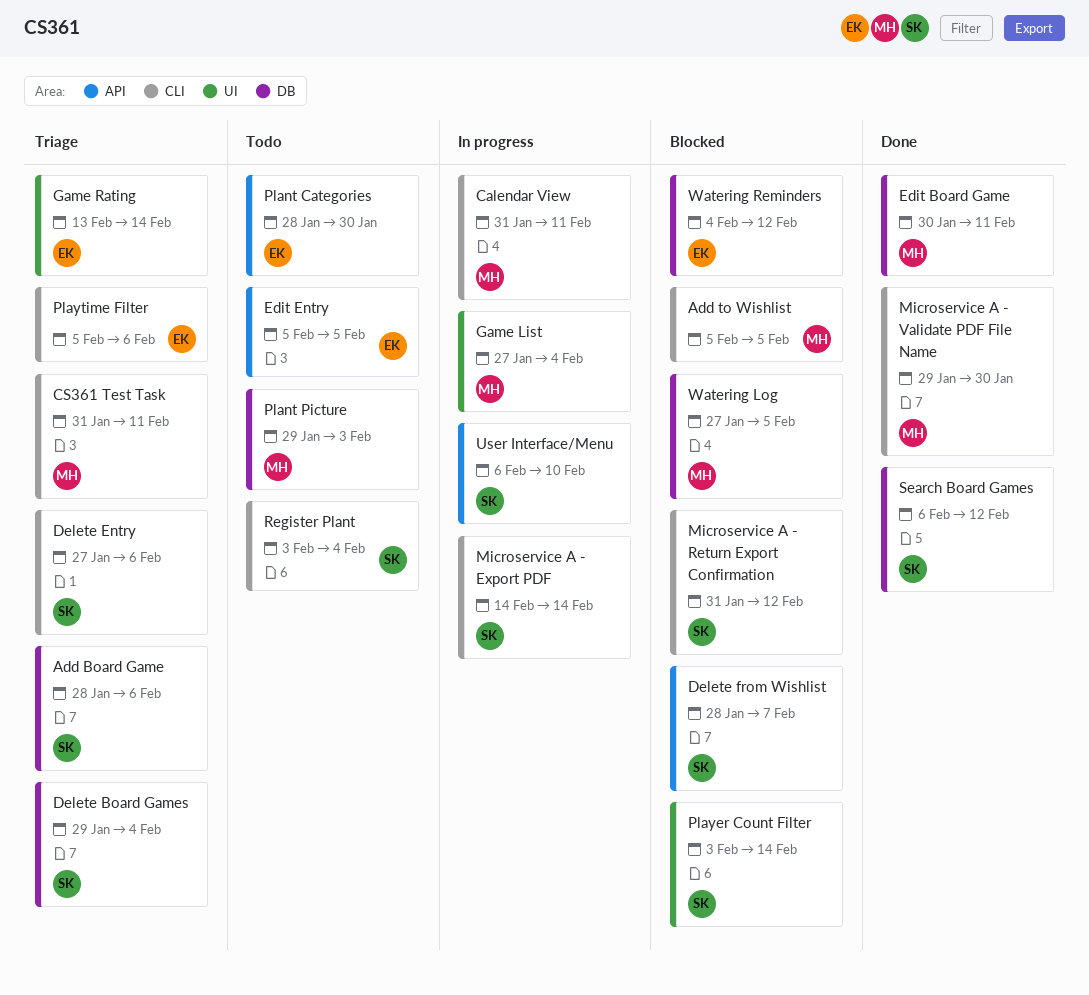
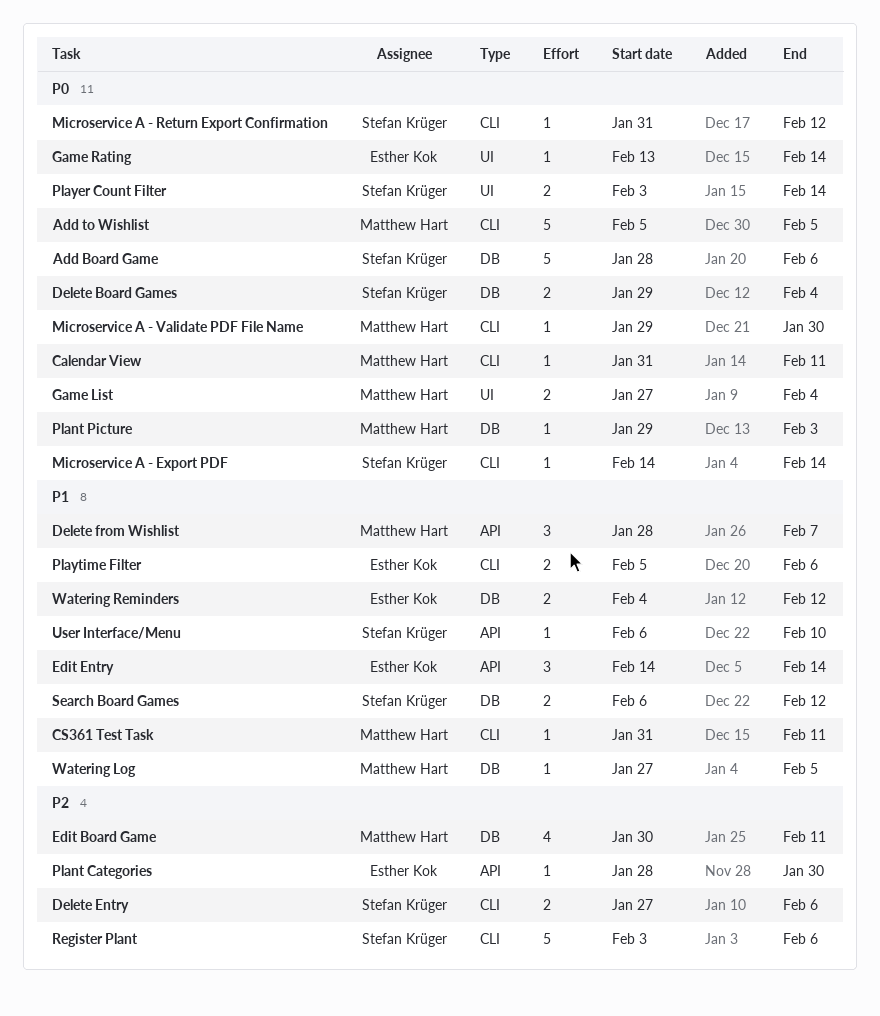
Delete from Wishlist, owner: Stefan Krüger -> Matthew Hart
Edit Entry, start: Feb 5 -> Feb 14
Edit Entry, due: Feb 5 -> Feb 14
Register Plant, due: Feb 4 -> Feb 6

